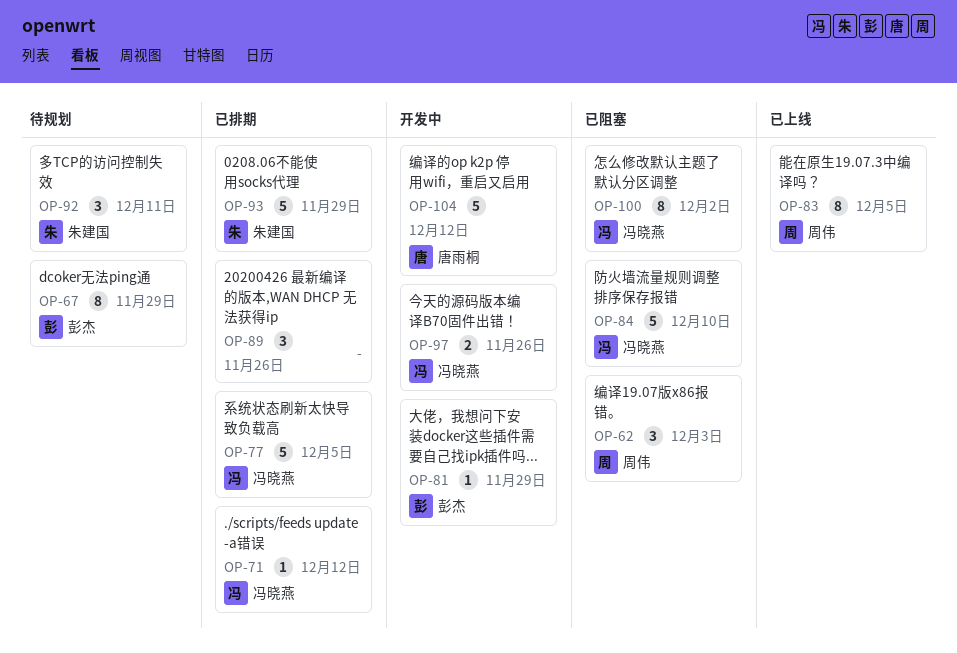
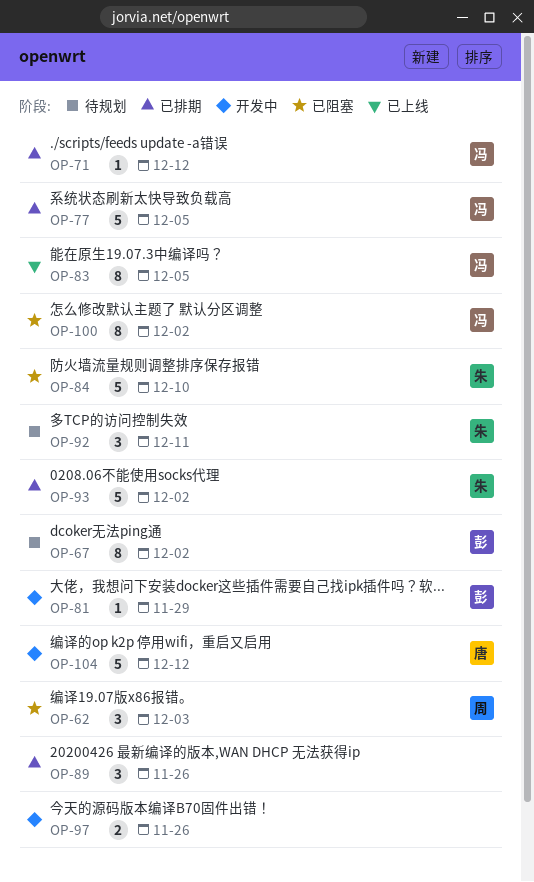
OP-67, due: Nov 29 -> Dec 2
OP-83, owner: 周伟 -> 冯晓燕
OP-84, owner: 冯晓燕 -> 朱建国
OP-93, due: Nov 29 -> Dec 2
OP-97, owner: 冯晓燕 -> none

